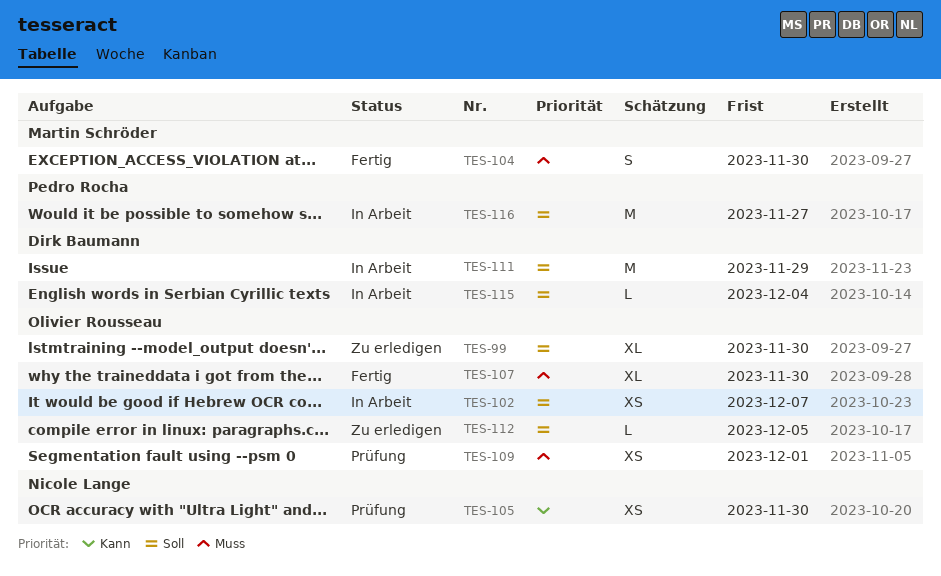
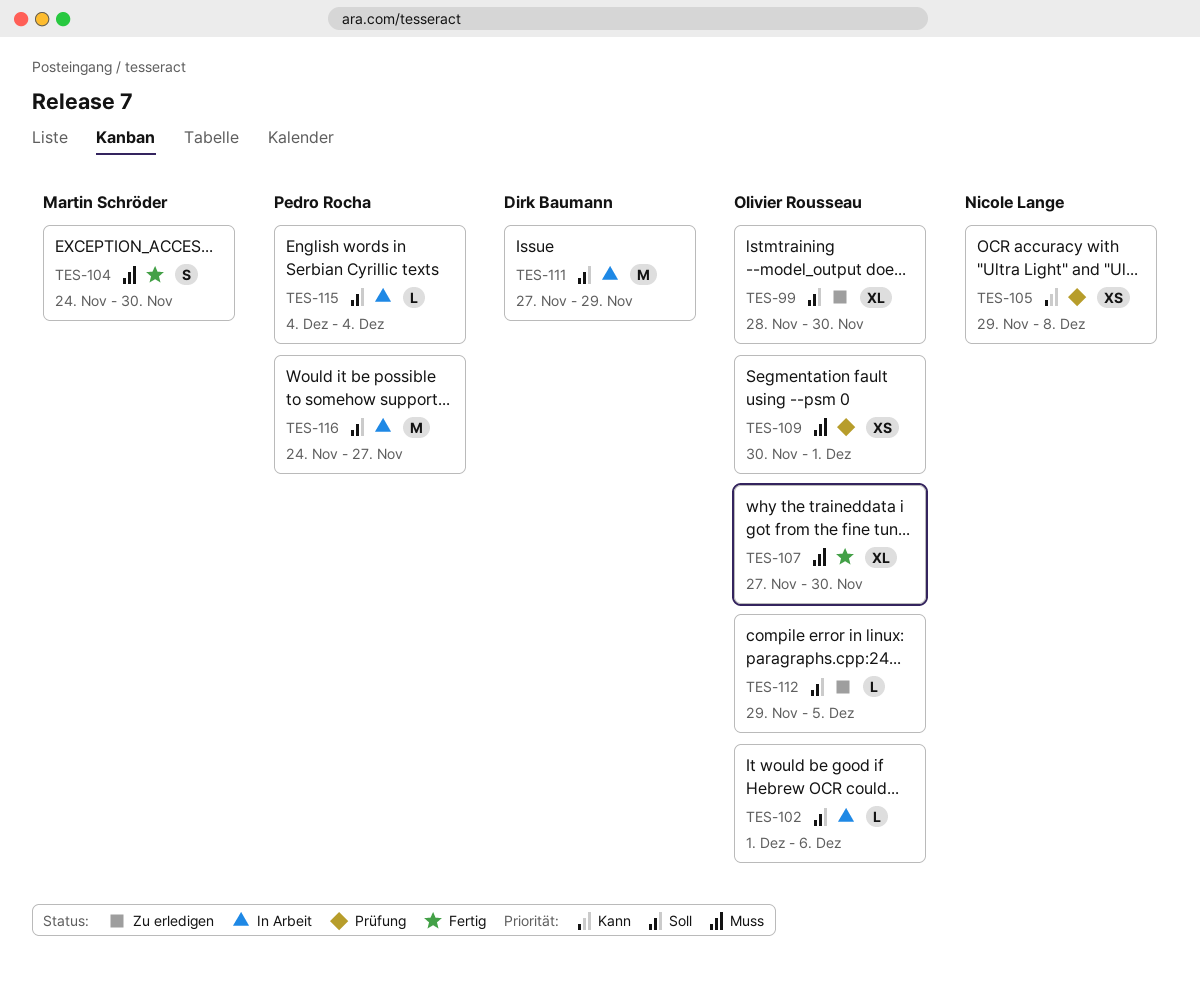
TES-102, estimate: XS -> L
TES-102, due: Dec 7 -> Dec 6
TES-105, due: Nov 30 -> Dec 8
TES-115, owner: Dirk Baumann -> Pedro Rocha

